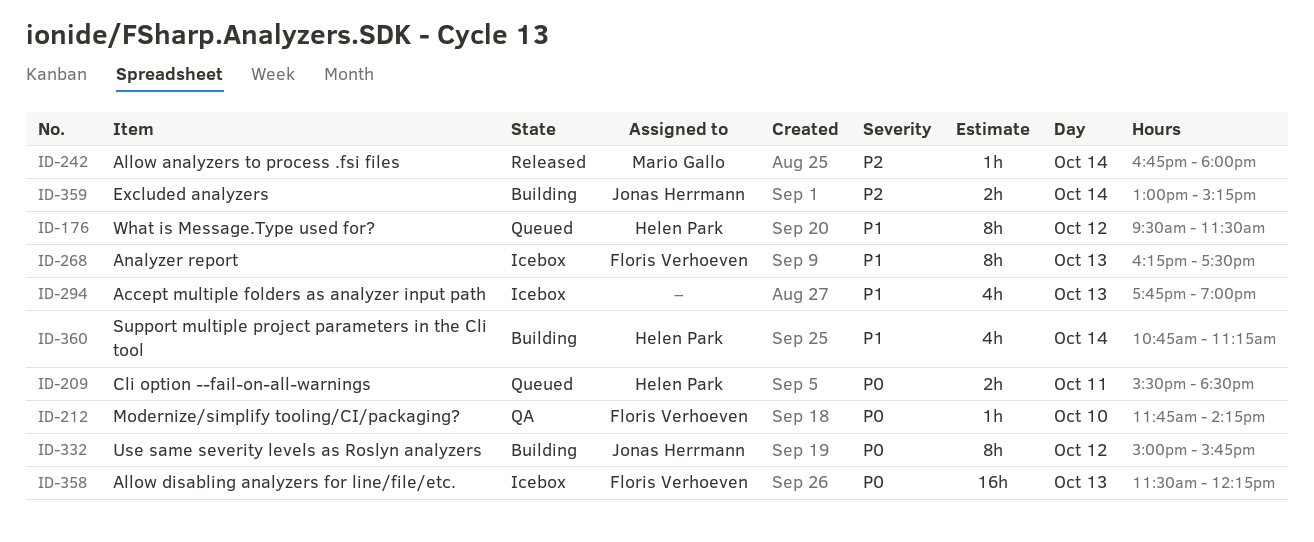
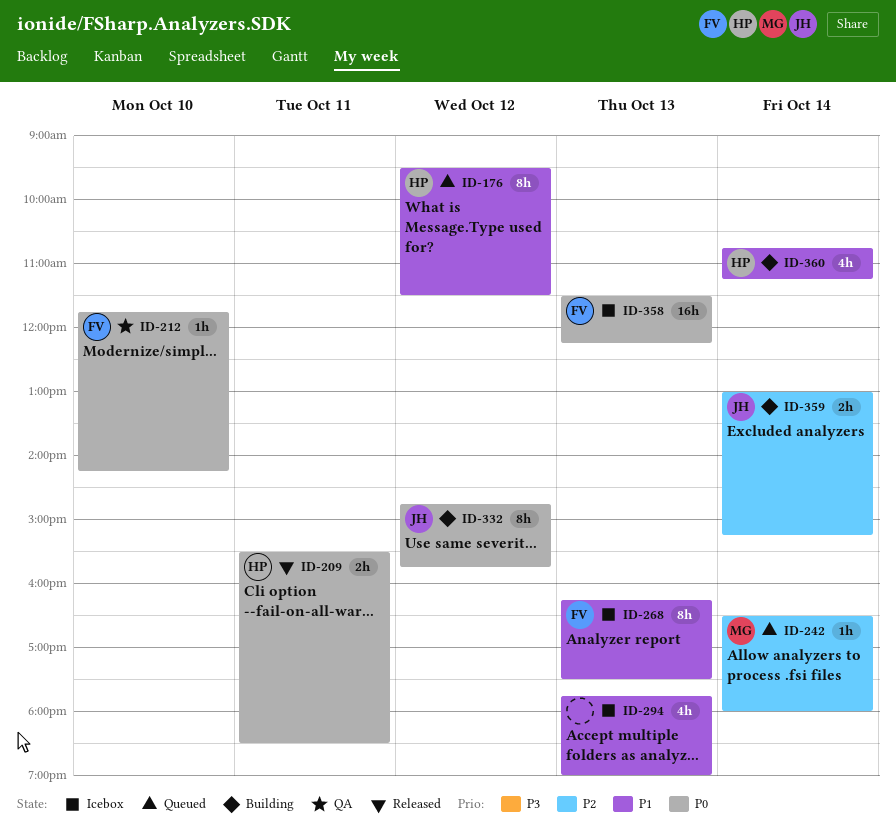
ID-209, status: Queued -> Released
ID-242, status: Released -> Queued
ID-242, begins: 16:45 -> 16:30
ID-332, begins: 15:00 -> 14:45

